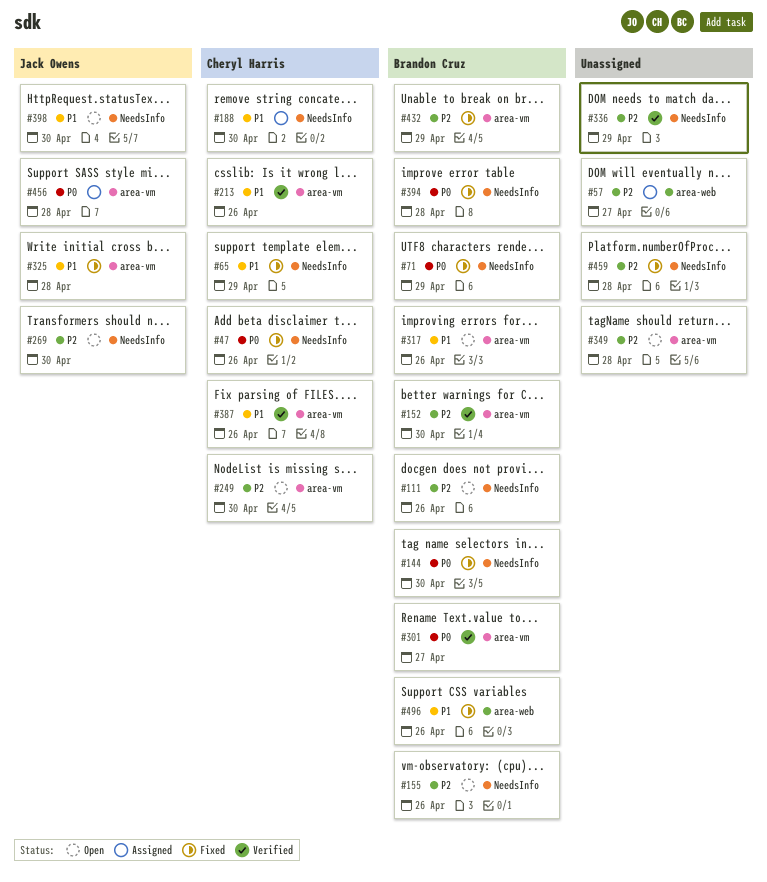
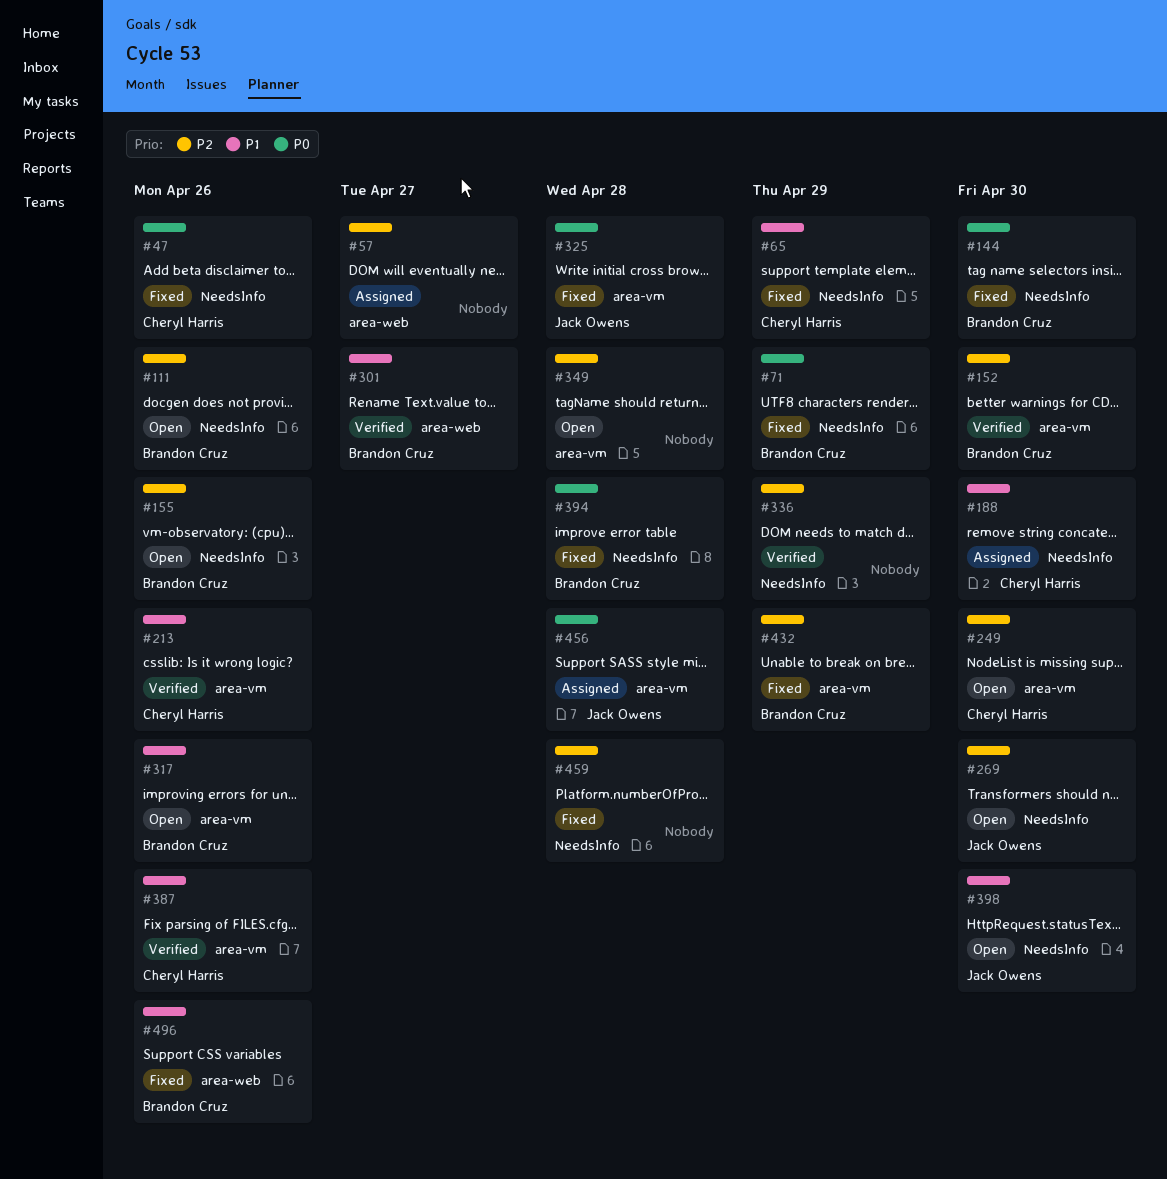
#301, priority: P0 -> P1
#301, label: area-vm -> area-web
#325, priority: P1 -> P0

